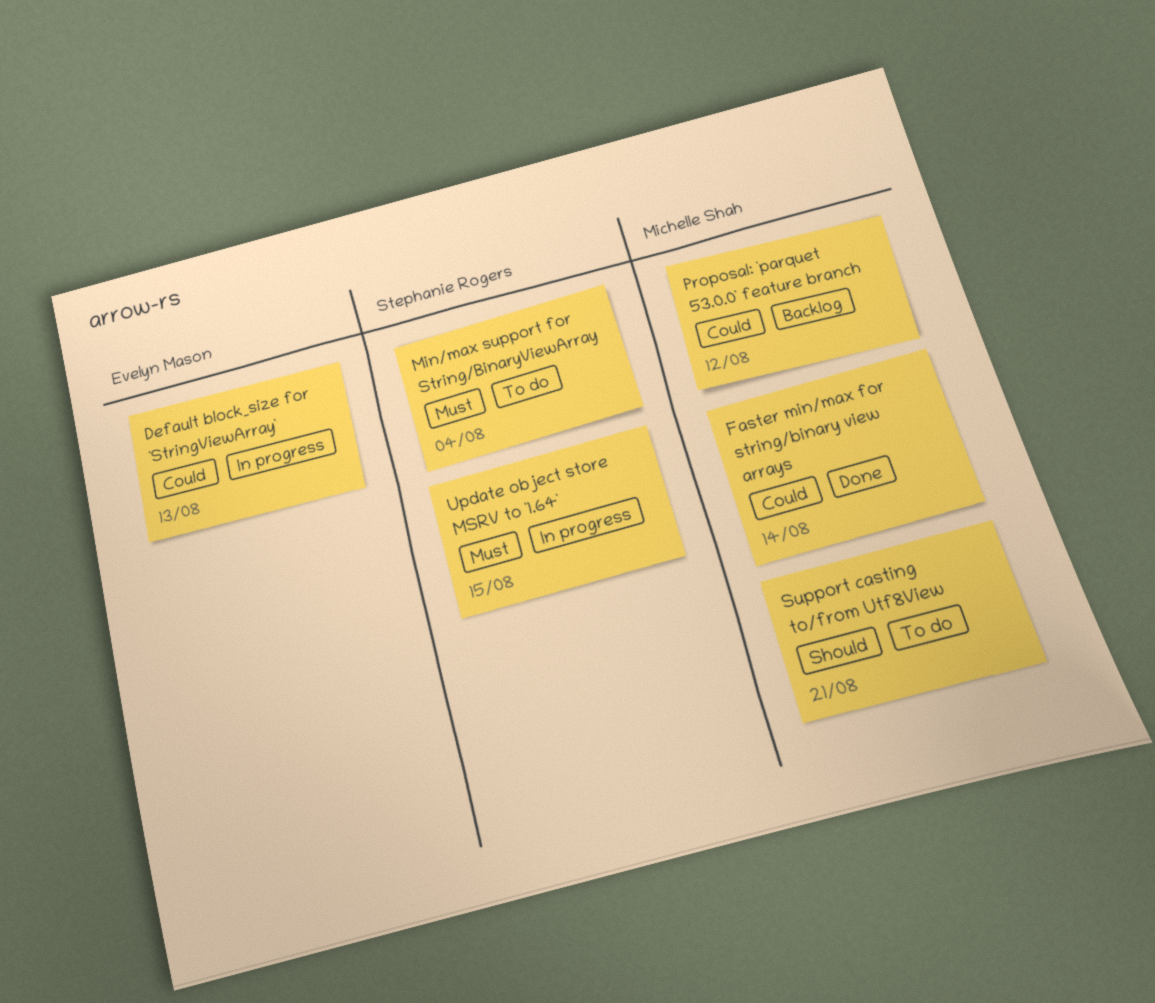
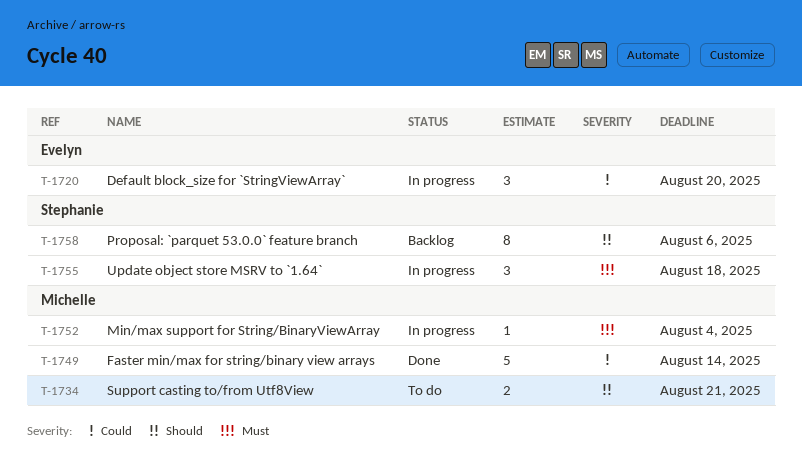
Default block_size for `StringViewArray`, due: Aug 13 -> Aug 20
Min/max support for String/BinaryViewArray, status: To do -> In progress
Min/max support for String/BinaryViewArray, owner: Stephanie Rogers -> Michelle Shah
Proposal: `parquet 53.0.0` feature branch, owner: Michelle Shah -> Stephanie Rogers
Proposal: `parquet 53.0.0` feature branch, priority: Could -> Should
Proposal: `parquet 53.0.0` feature branch, due: Aug 12 -> Aug 6
Update object store MSRV to `1.64`, due: Aug 15 -> Aug 18

